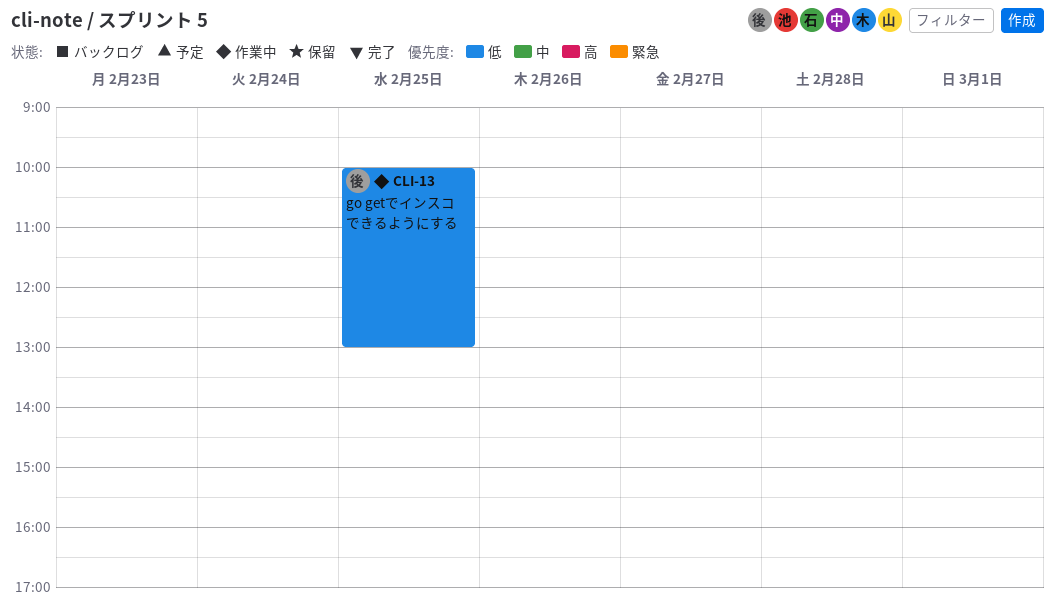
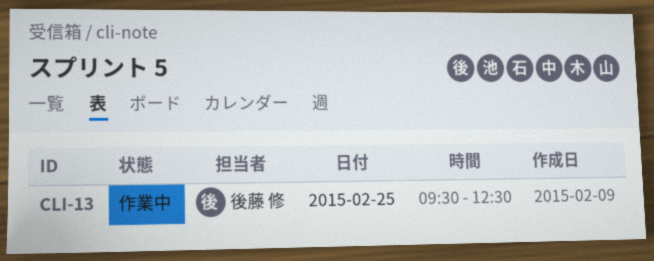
CLI-13, begins: 10:00 -> 09:30
CLI-13, ends: 13:00 -> 12:30

